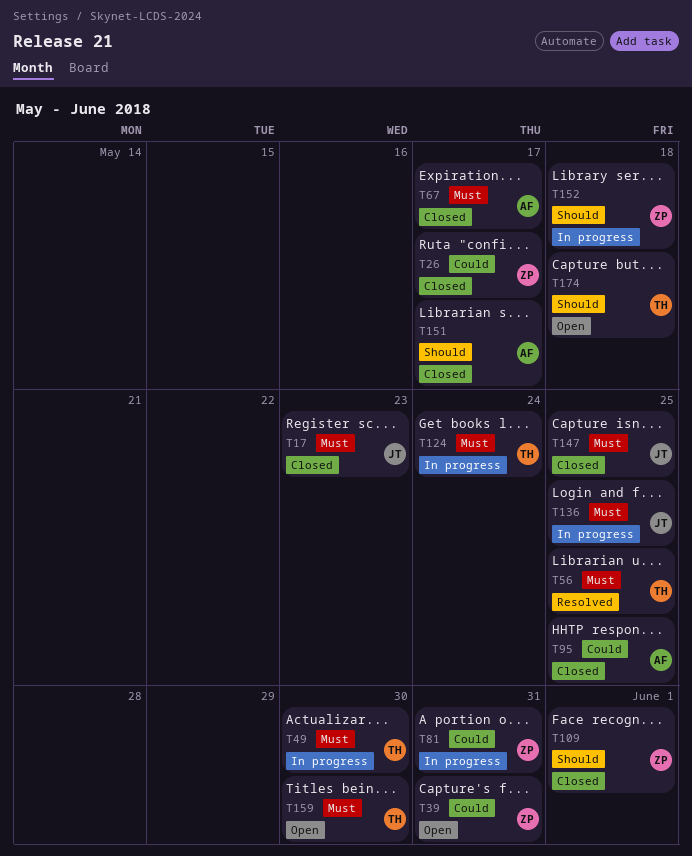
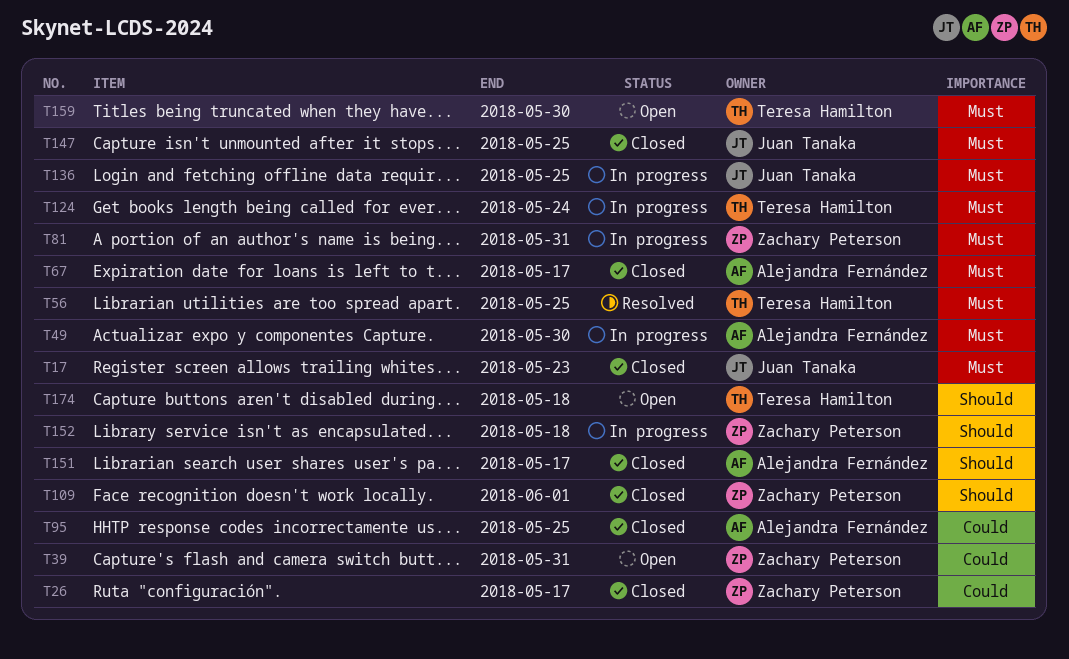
T49, owner: Teresa Hamilton -> Alejandra Fernández
T81, priority: Could -> Must

